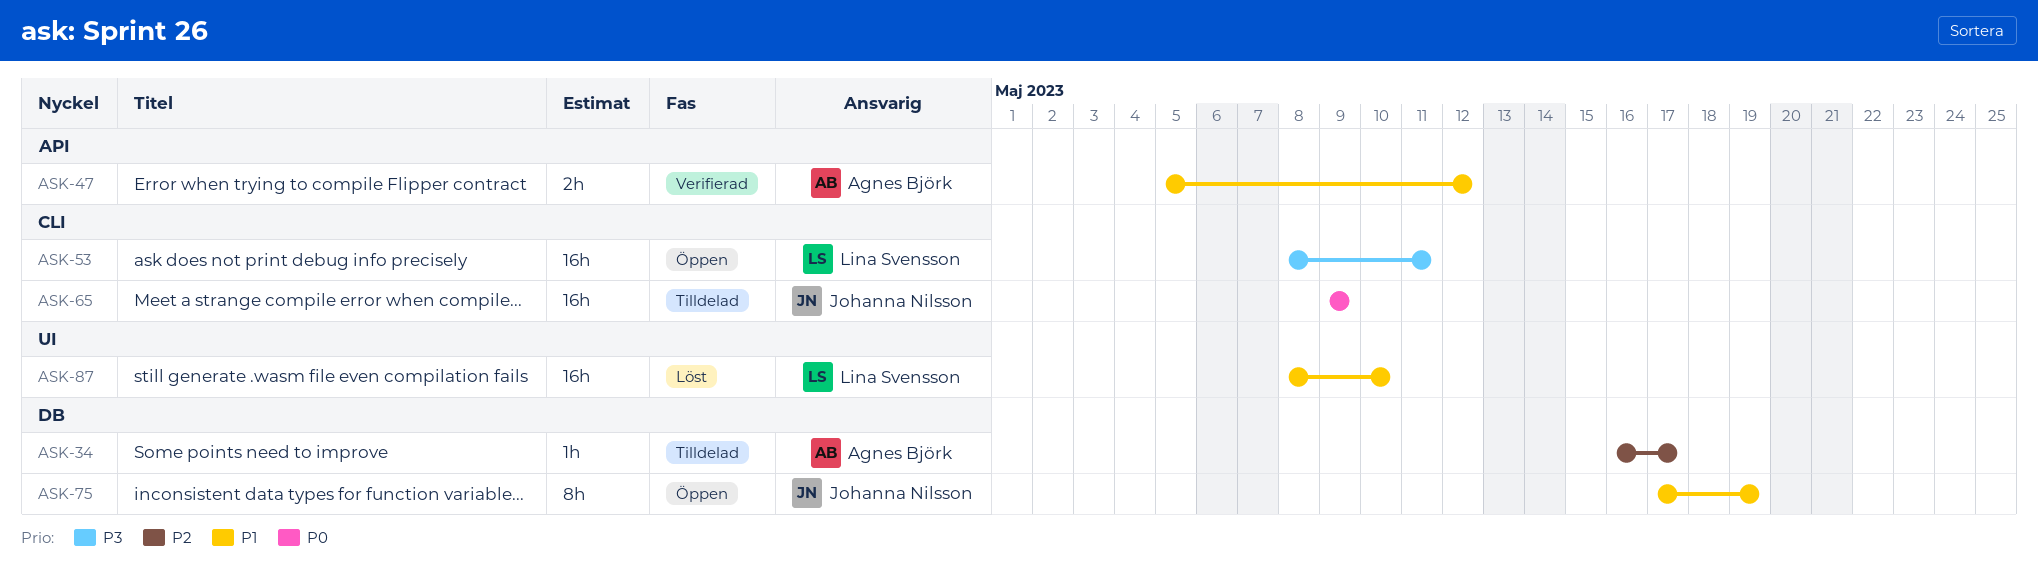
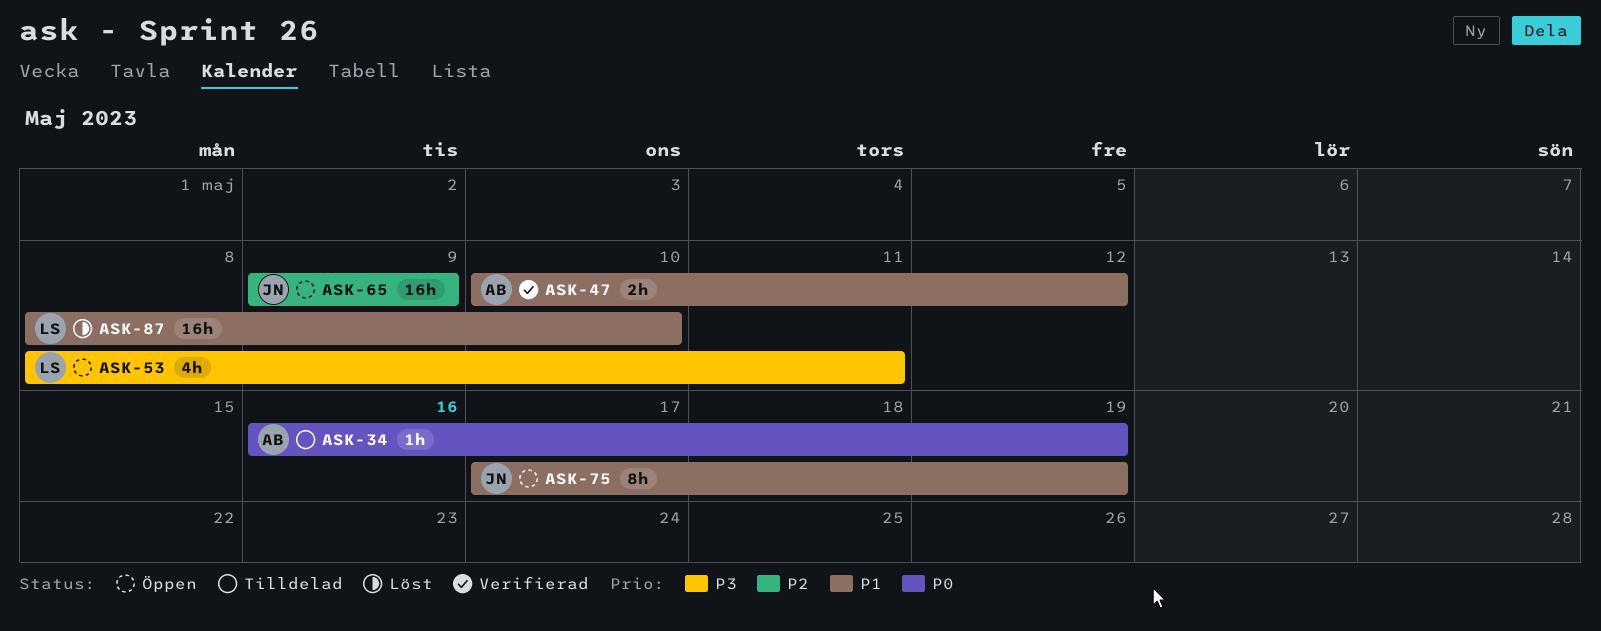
ASK-34, priority: P2 -> P0
ASK-34, due: May 17 -> May 19
ASK-47, start: May 5 -> May 10
ASK-53, estimate: 16h -> 4h
ASK-65, status: Tilldelad -> Öppen
ASK-65, priority: P0 -> P2

